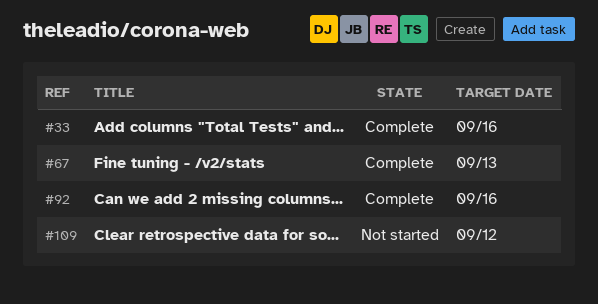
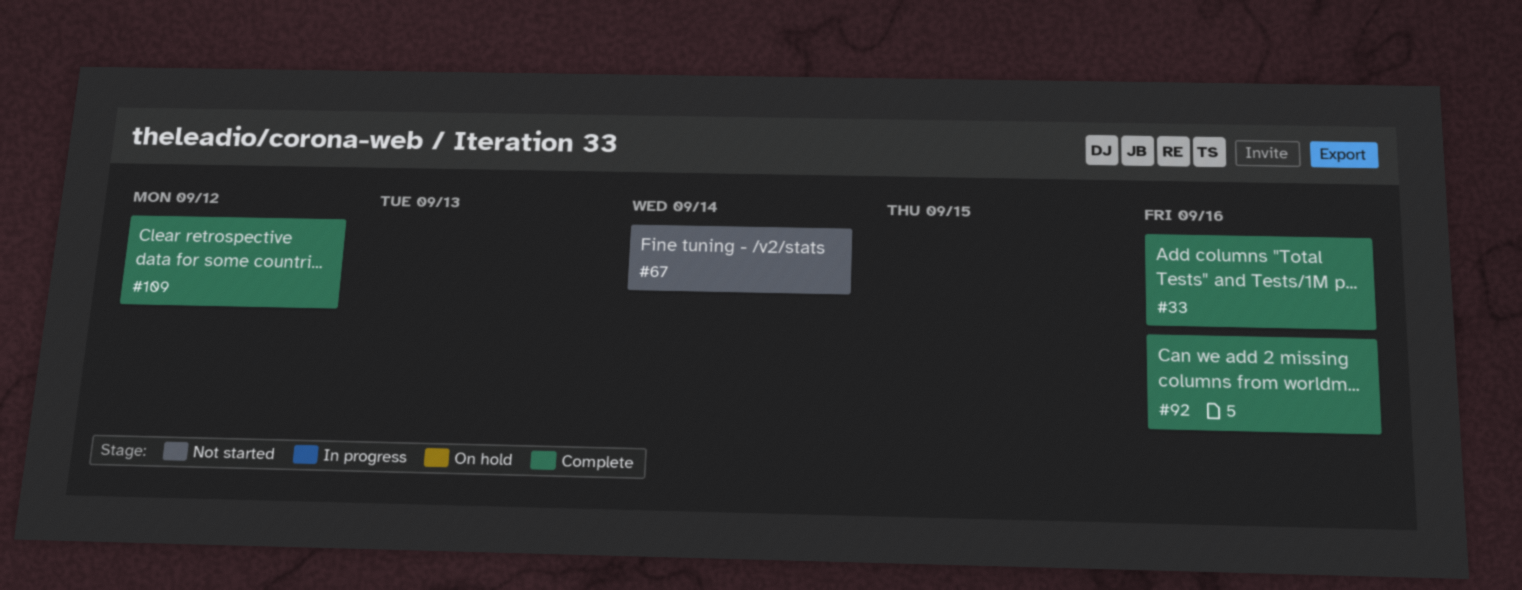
#67, status: Complete -> Not started
#67, due: Sep 13 -> Sep 14
#109, status: Not started -> Complete

